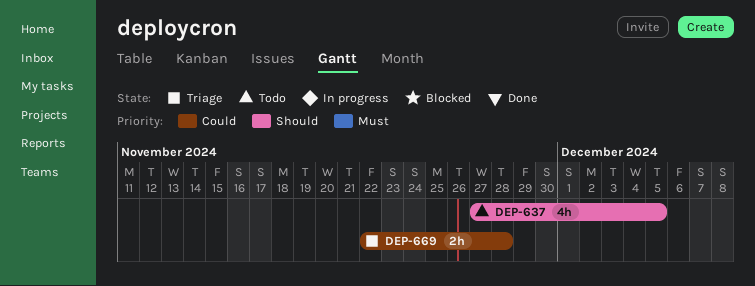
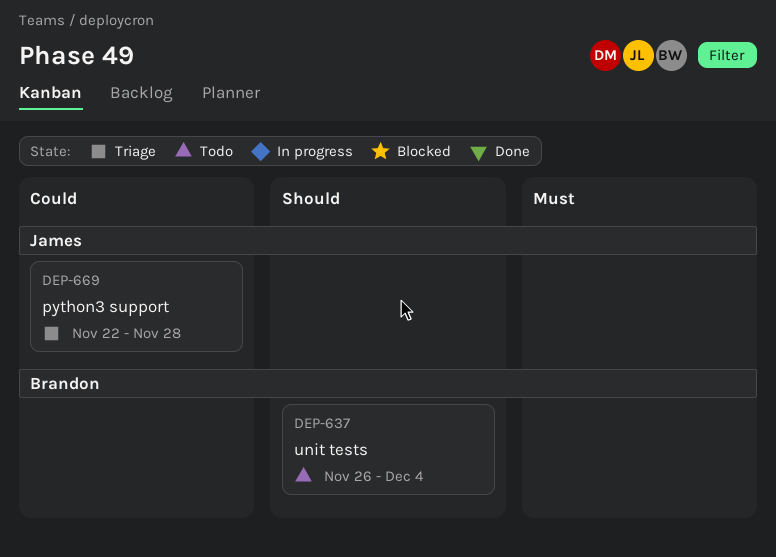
DEP-637, start: Nov 27 -> Nov 26
DEP-637, due: Dec 5 -> Dec 4

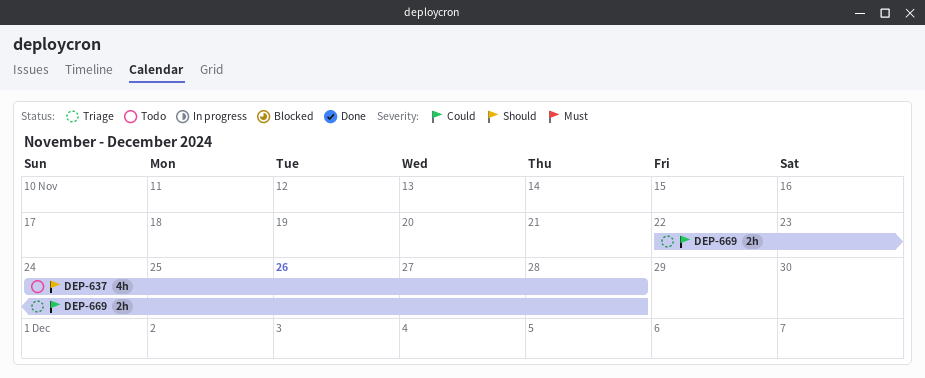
DEP-637, start: Nov 26 -> Nov 24
DEP-637, due: Dec 4 -> Nov 28

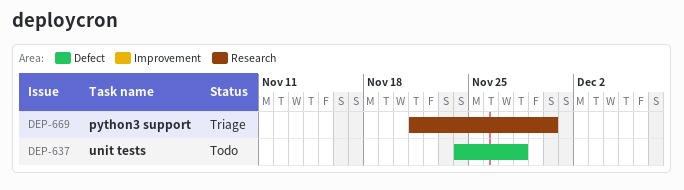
DEP-669, start: Nov 22 -> Nov 21
DEP-669, due: Nov 28 -> Nov 30

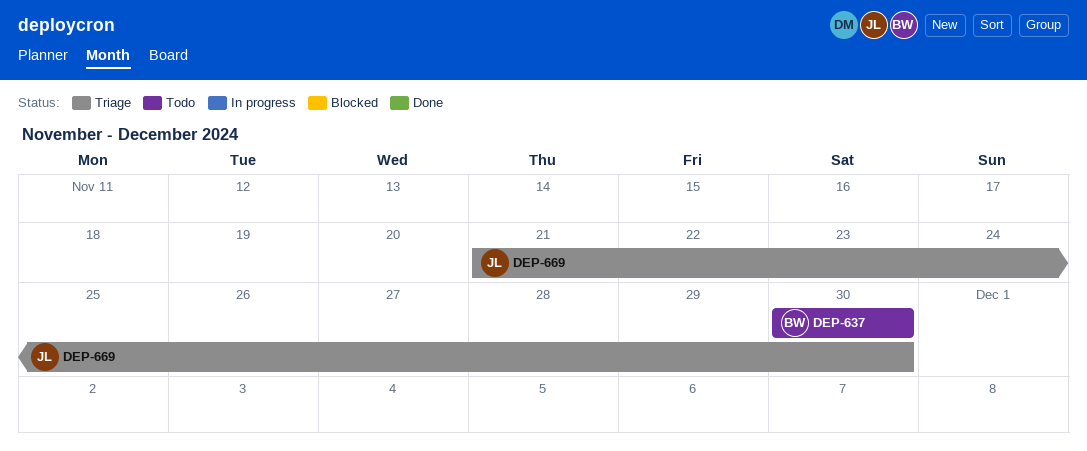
DEP-637, start: Nov 24 -> Nov 30
DEP-637, due: Nov 28 -> Nov 30

